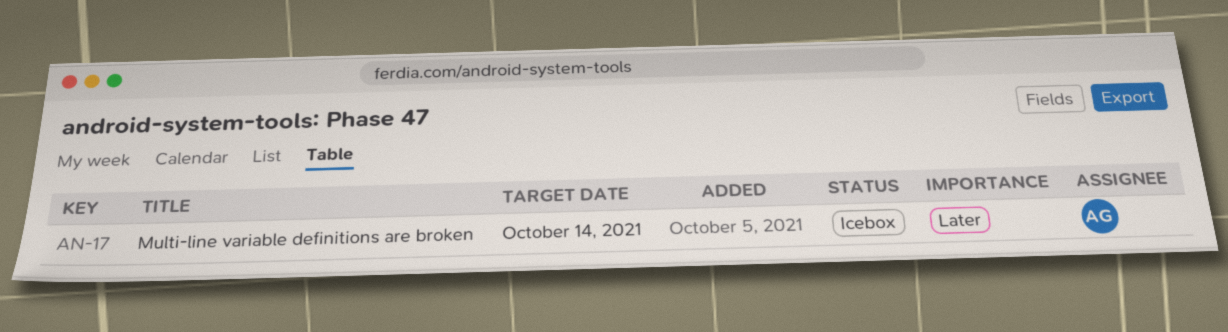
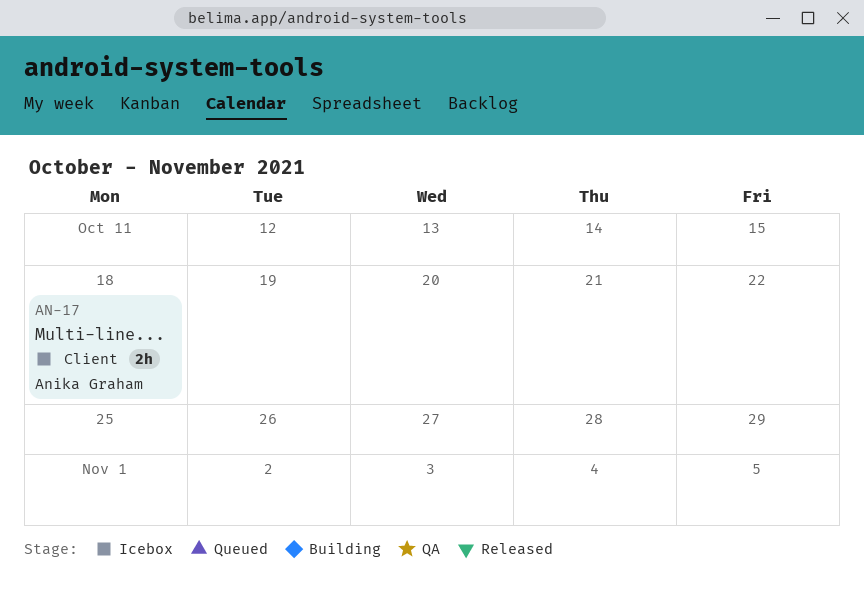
AN-17, due: Oct 14 -> Oct 18

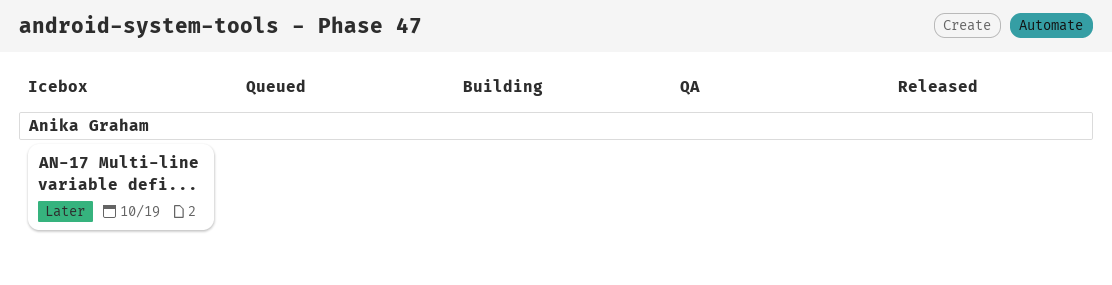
AN-17, due: Oct 18 -> Oct 19

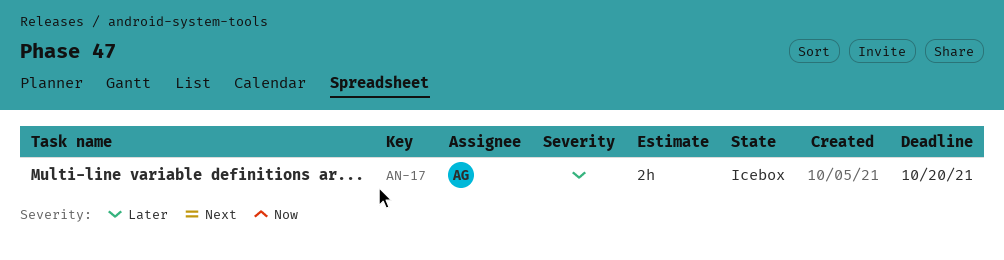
AN-17, due: Oct 19 -> Oct 20

